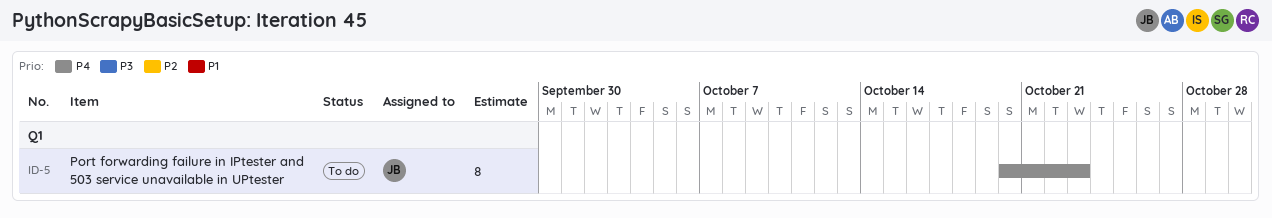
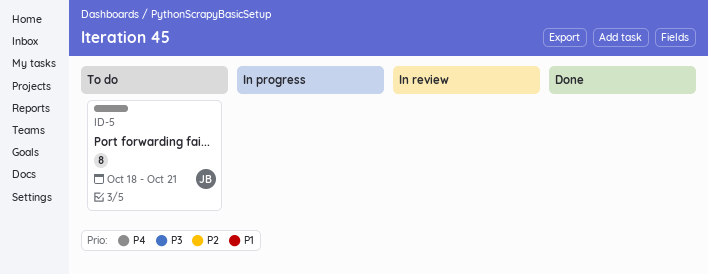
ID-5, start: Oct 20 -> Oct 18
ID-5, due: Oct 23 -> Oct 21

